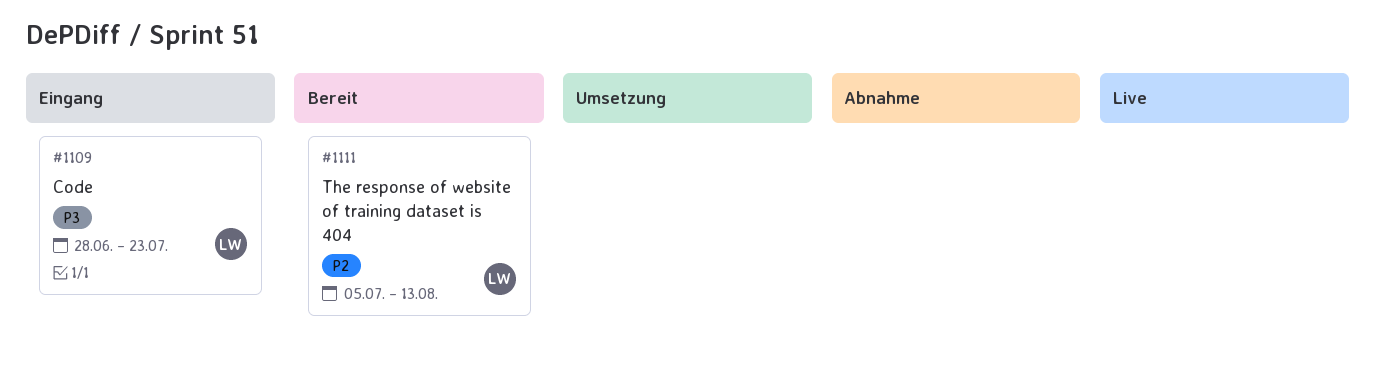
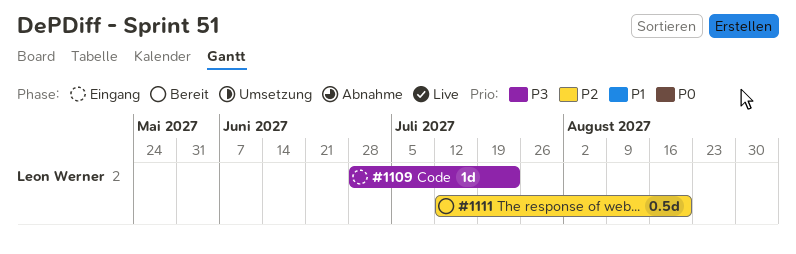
#1111, start: Jul 5 -> Jul 12
#1111, due: Aug 13 -> Aug 20

